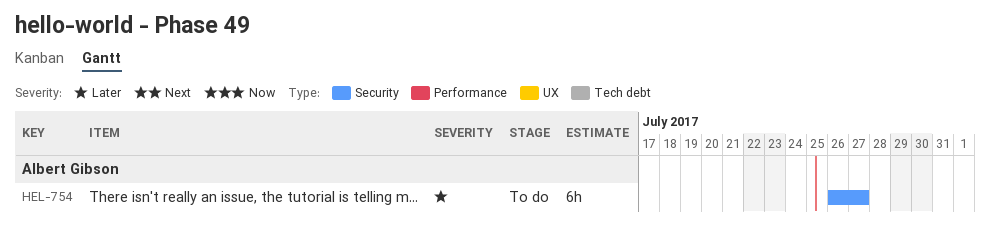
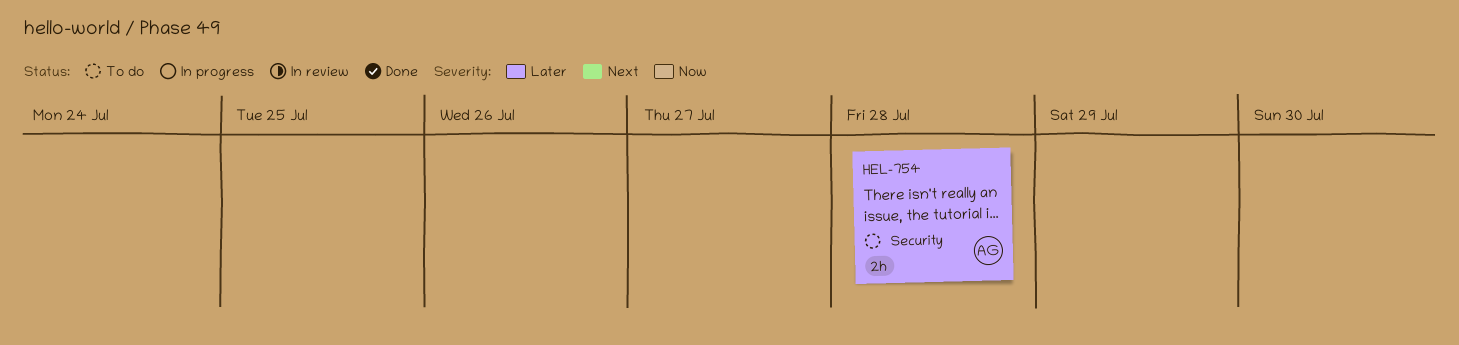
HEL-754, estimate: 6h -> 2h
HEL-754, due: Jul 27 -> Jul 28

